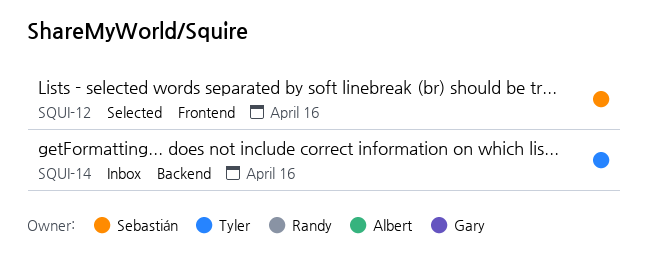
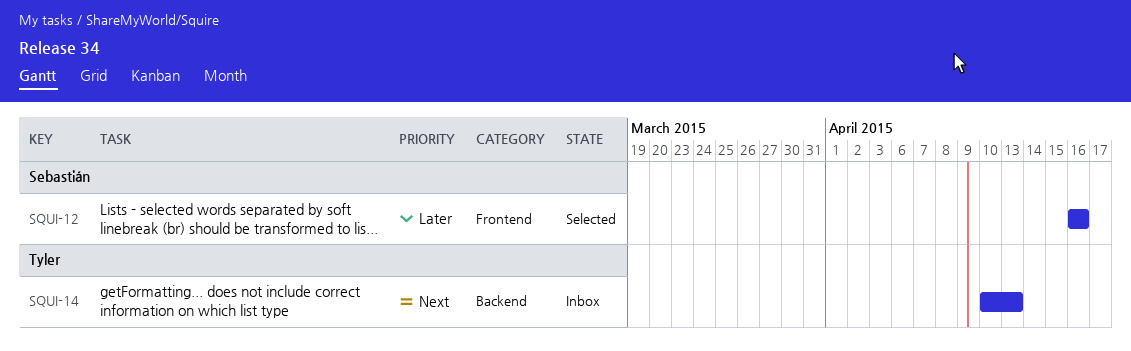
SQUI-14, due: Apr 16 -> Apr 13

